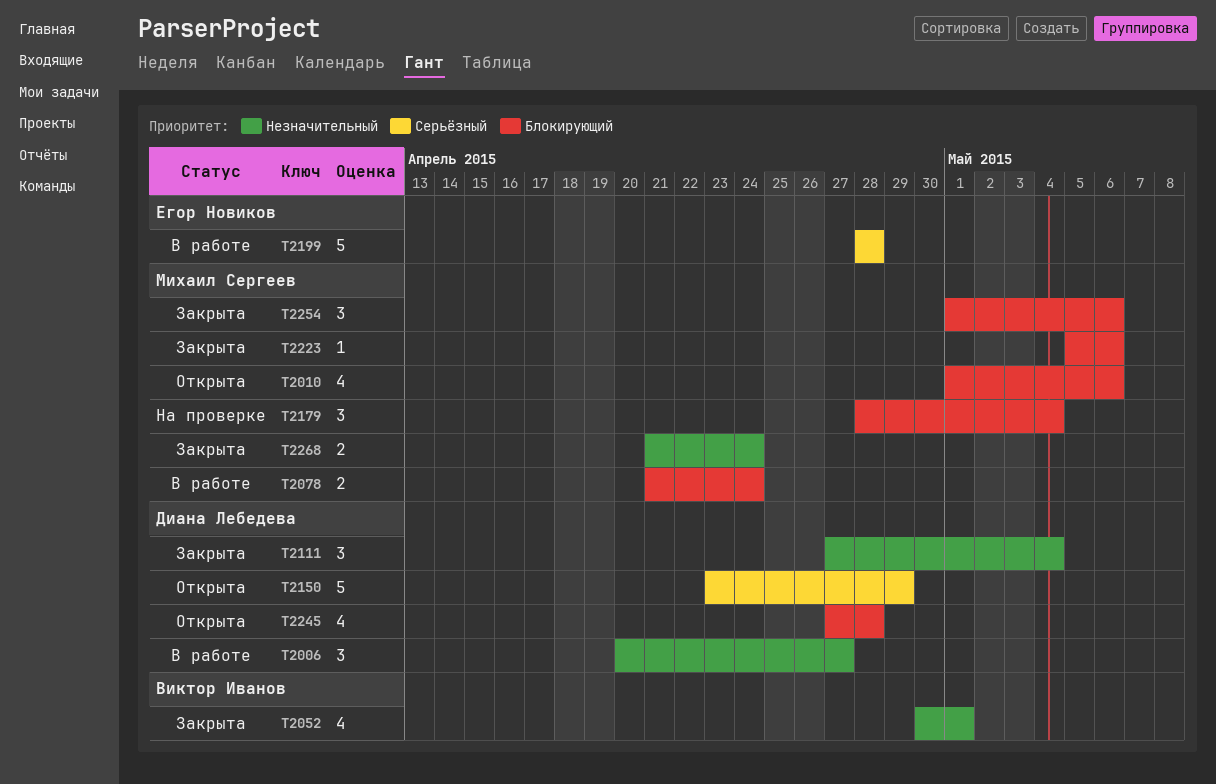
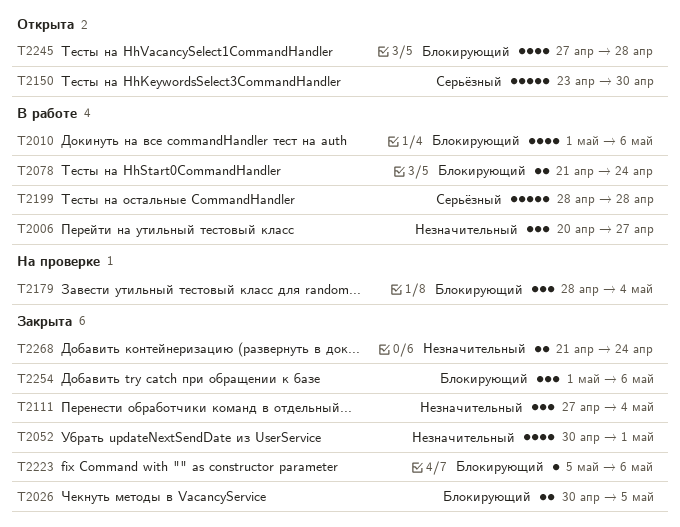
T2010, status: Открыта -> В работе
T2026: none -> present
T2150, due: Apr 29 -> Apr 30

